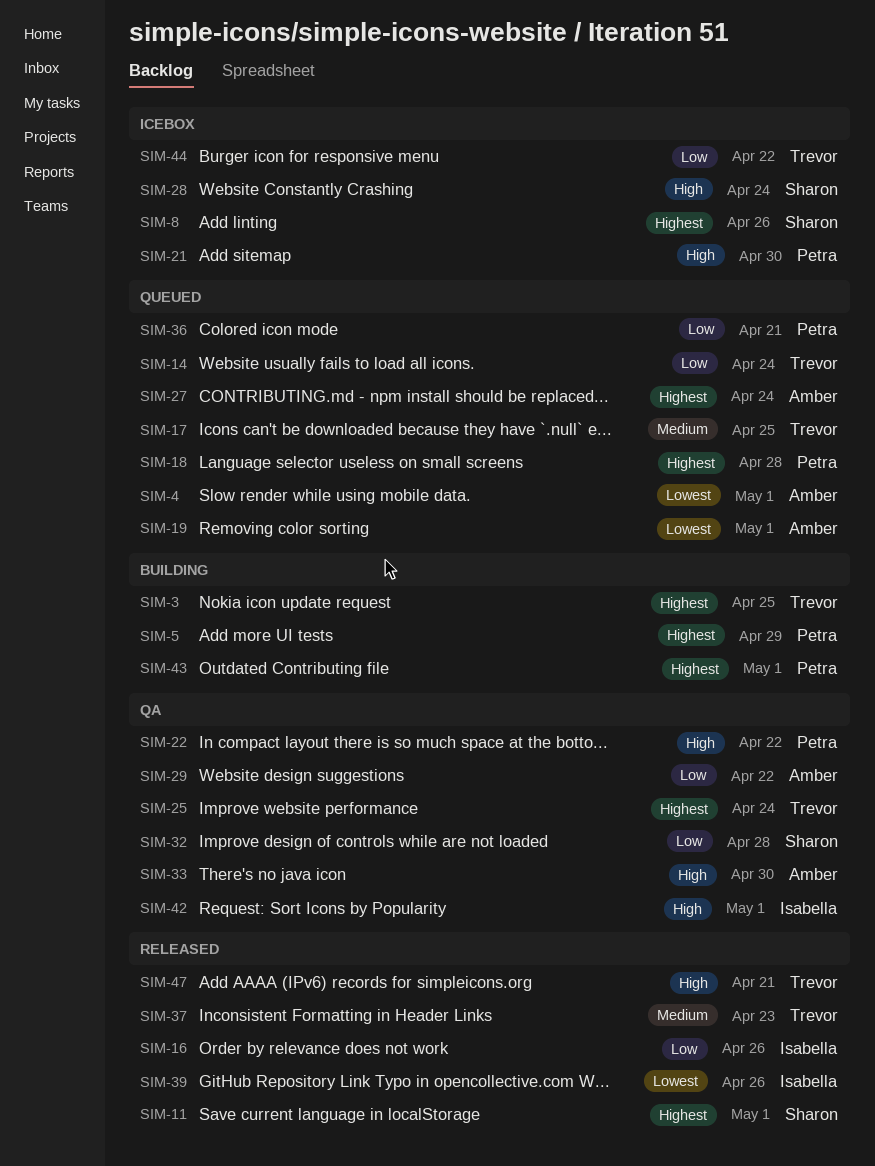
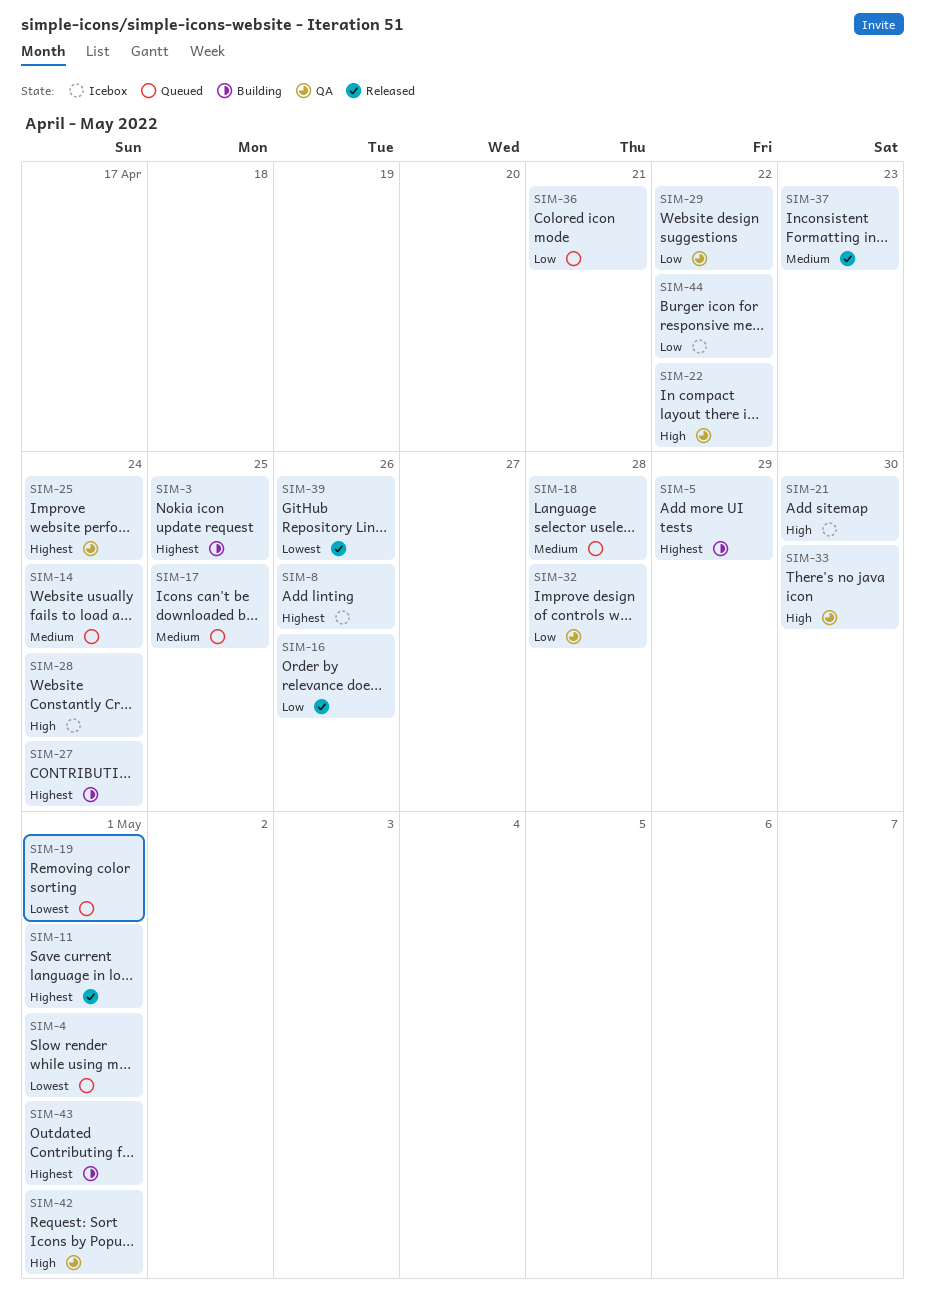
SIM-14, priority: Low -> Medium
SIM-18, priority: Highest -> Medium
SIM-27, status: Queued -> Building
SIM-47: present -> none

